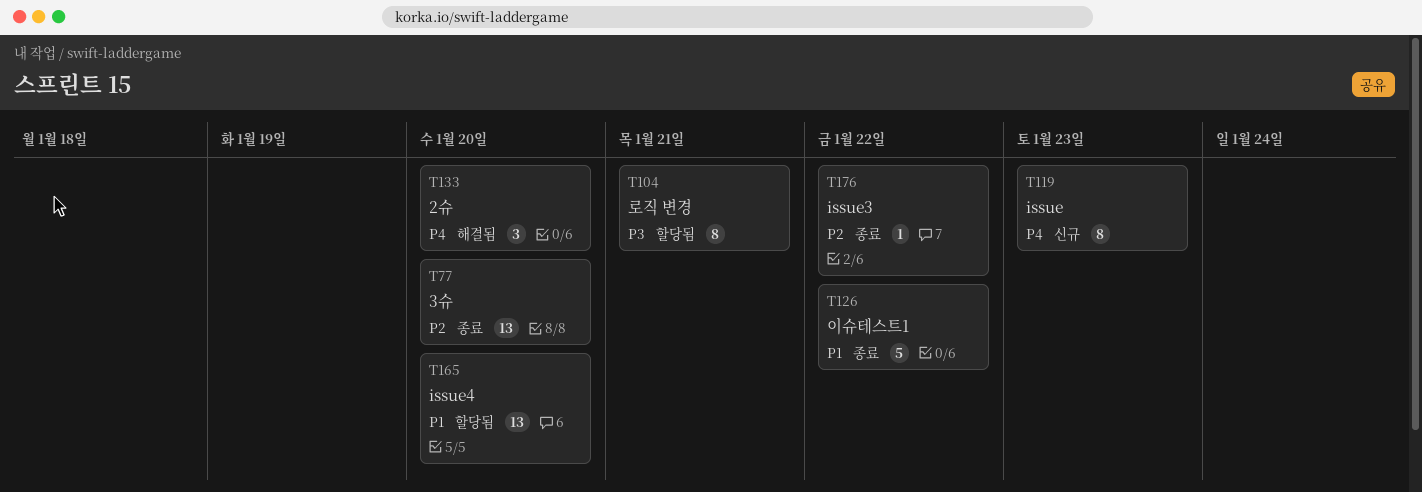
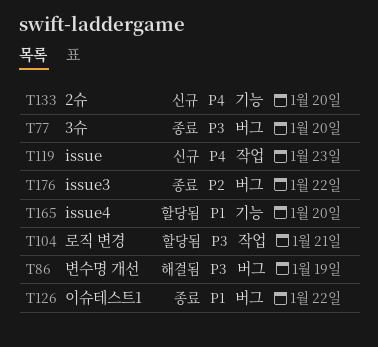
T77, priority: P2 -> P3
T86: none -> present
T133, status: 해결됨 -> 신규

